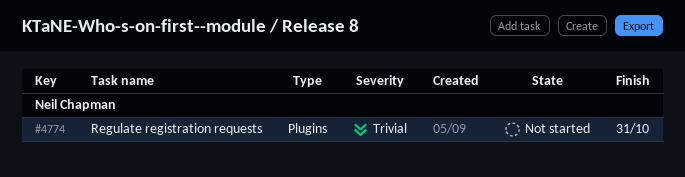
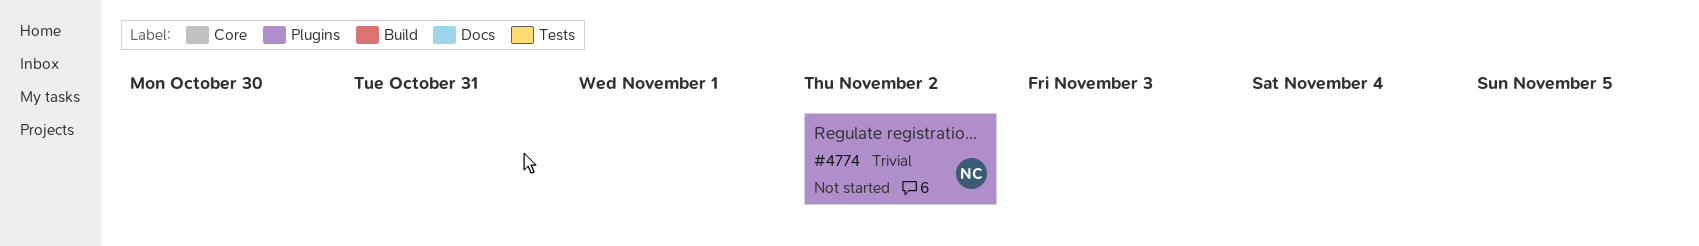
#4774, due: Oct 31 -> Nov 2

